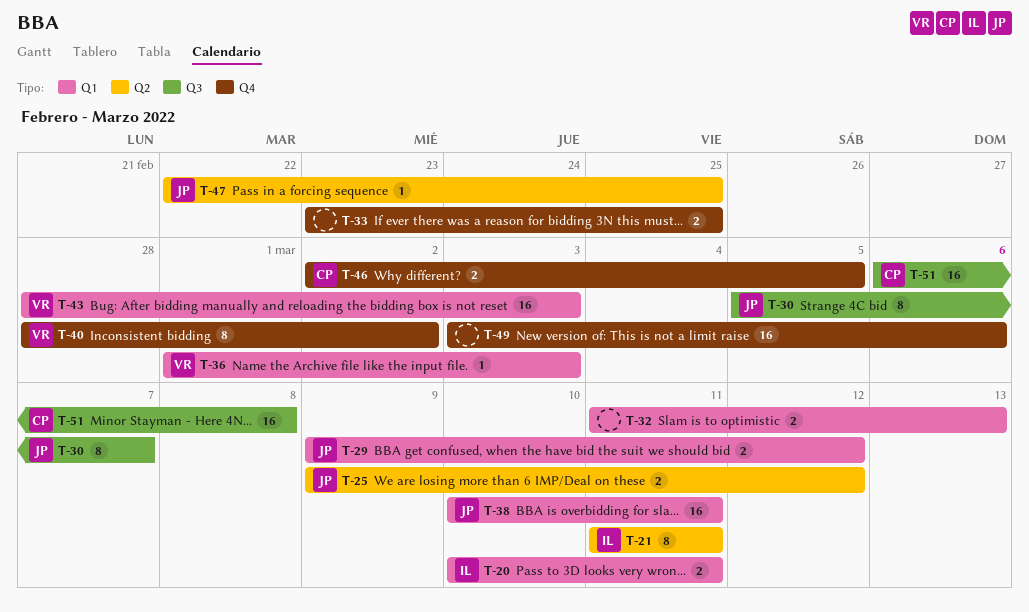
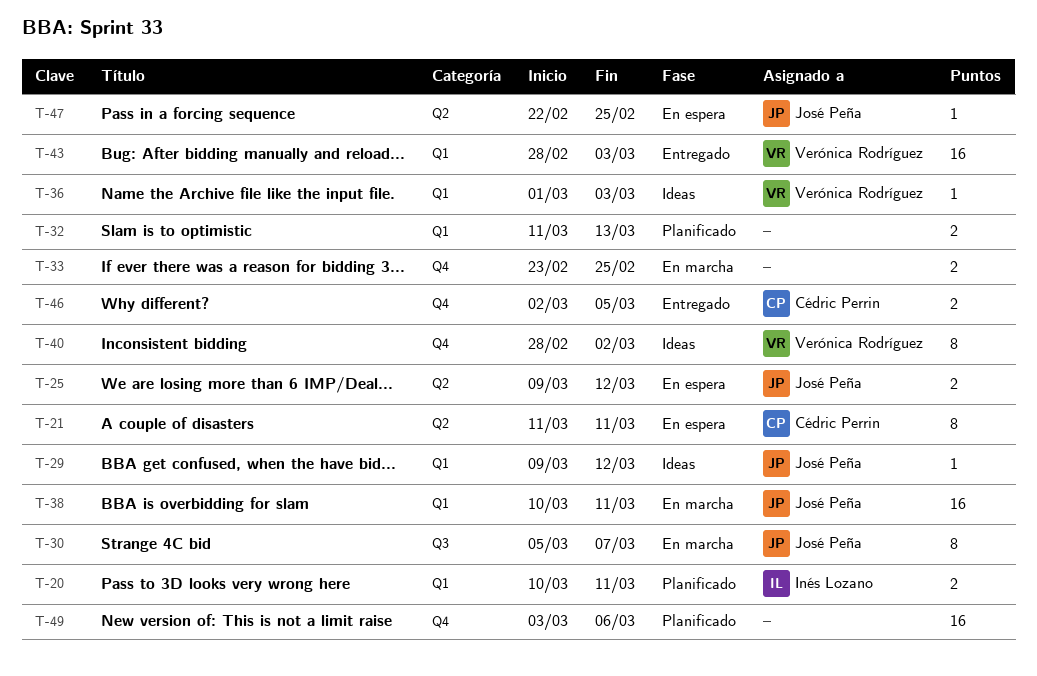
T-21, owner: Inés Lozano -> Cédric Perrin
T-29, estimate: 2 -> 1
T-51: present -> none

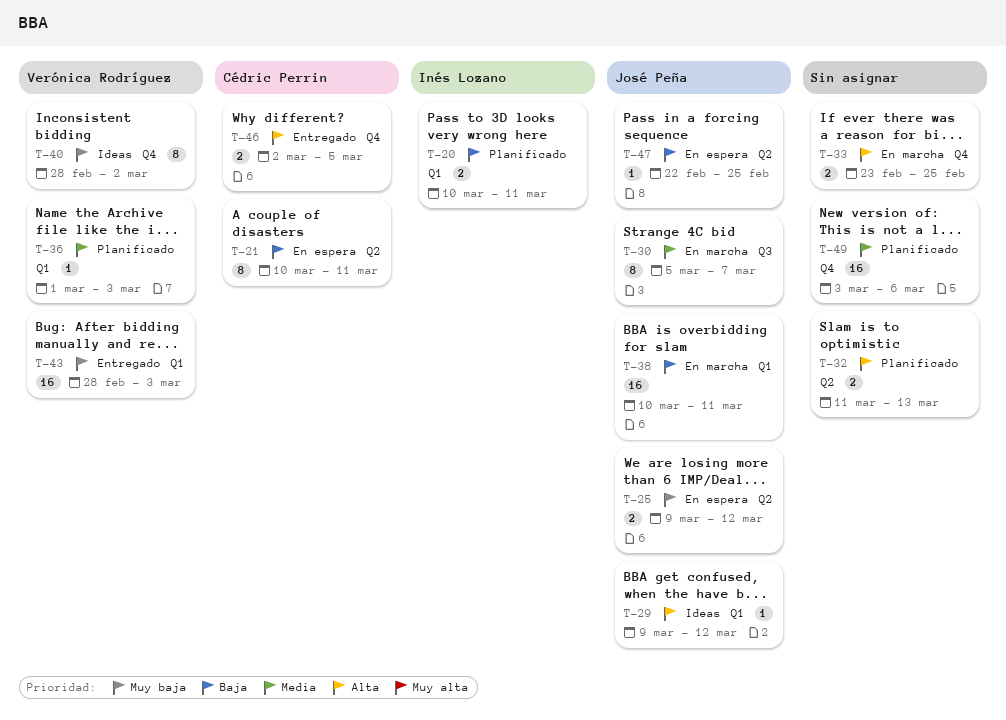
T-21, start: Mar 11 -> Mar 10
T-32, label: Q1 -> Q2
T-36, status: Ideas -> Planificado

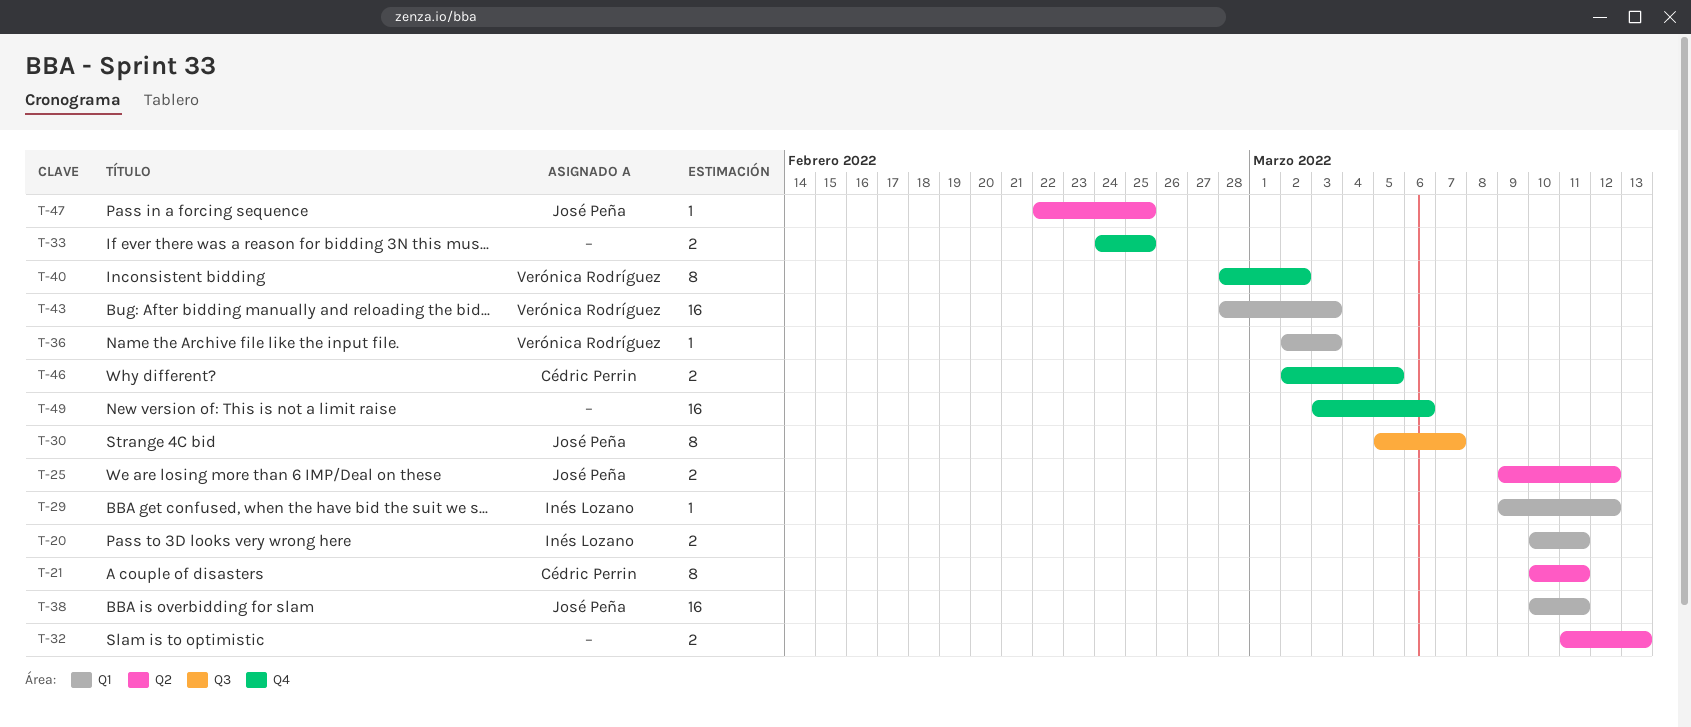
T-29, owner: José Peña -> Inés Lozano
T-33, start: Feb 23 -> Feb 24
T-36, start: Mar 1 -> Mar 2

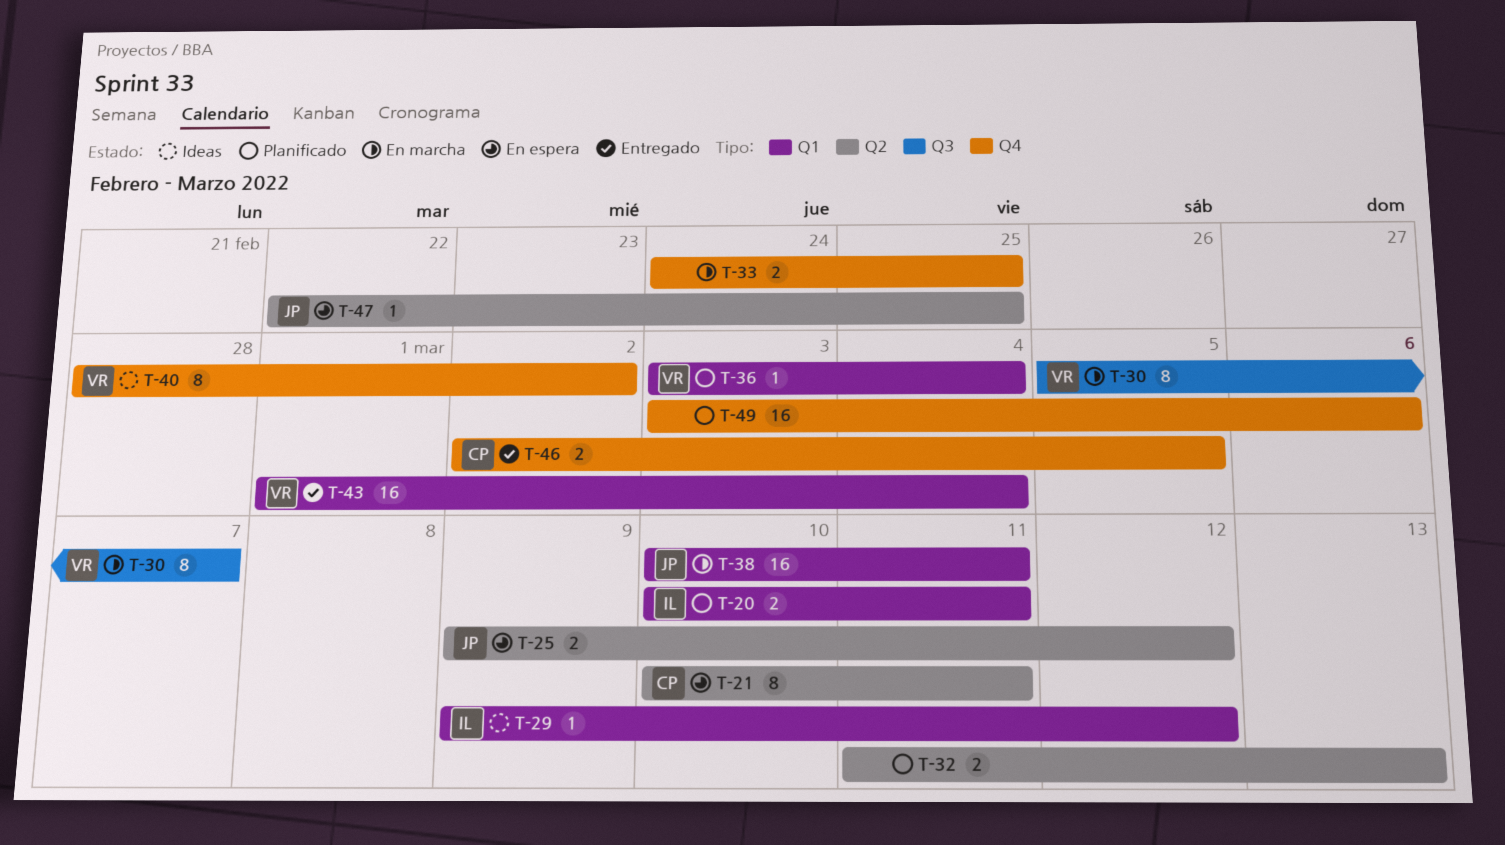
T-30, owner: José Peña -> Verónica Rodríguez
T-36, start: Mar 2 -> Mar 3
T-36, due: Mar 3 -> Mar 4
T-43, start: Feb 28 -> Mar 1
T-43, due: Mar 3 -> Mar 4

